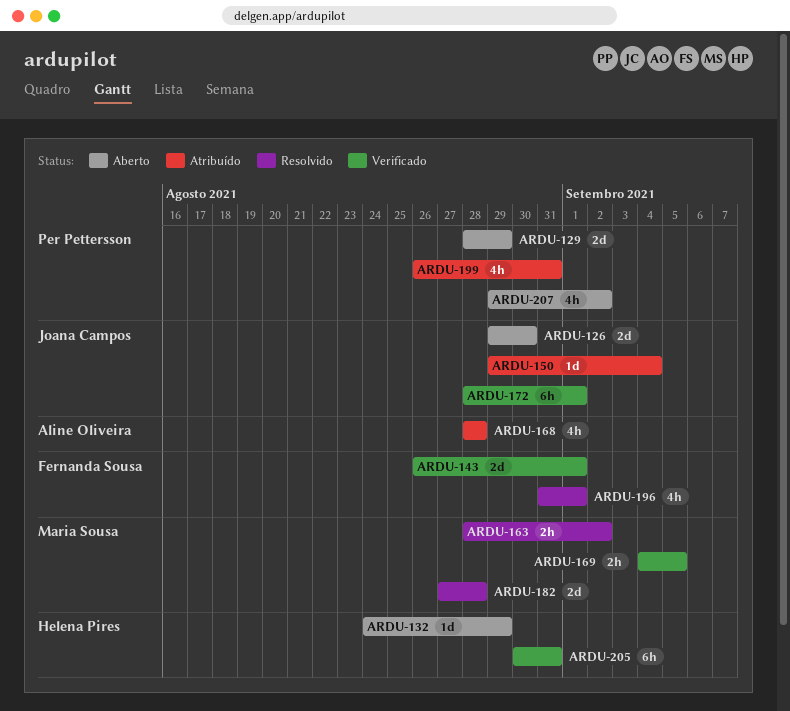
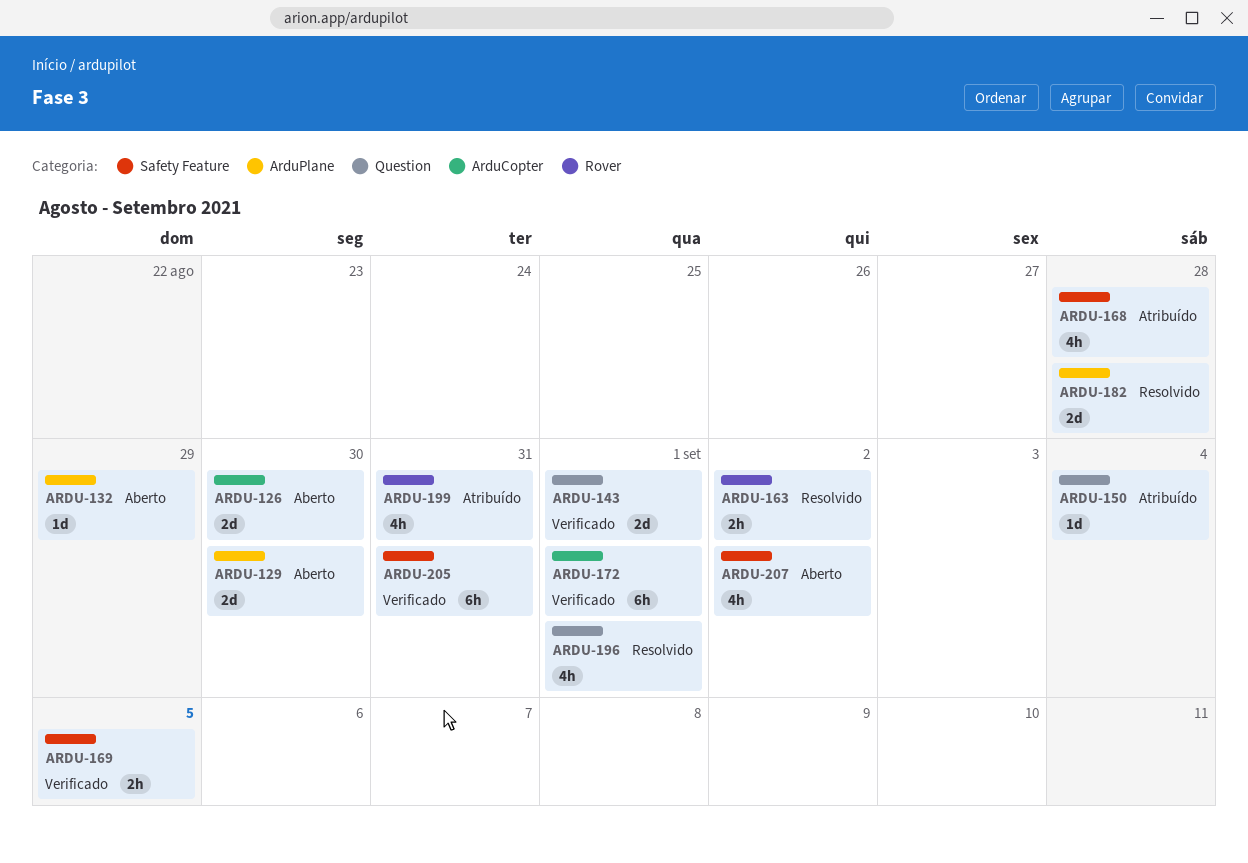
ARDU-129, due: Aug 29 -> Aug 30

